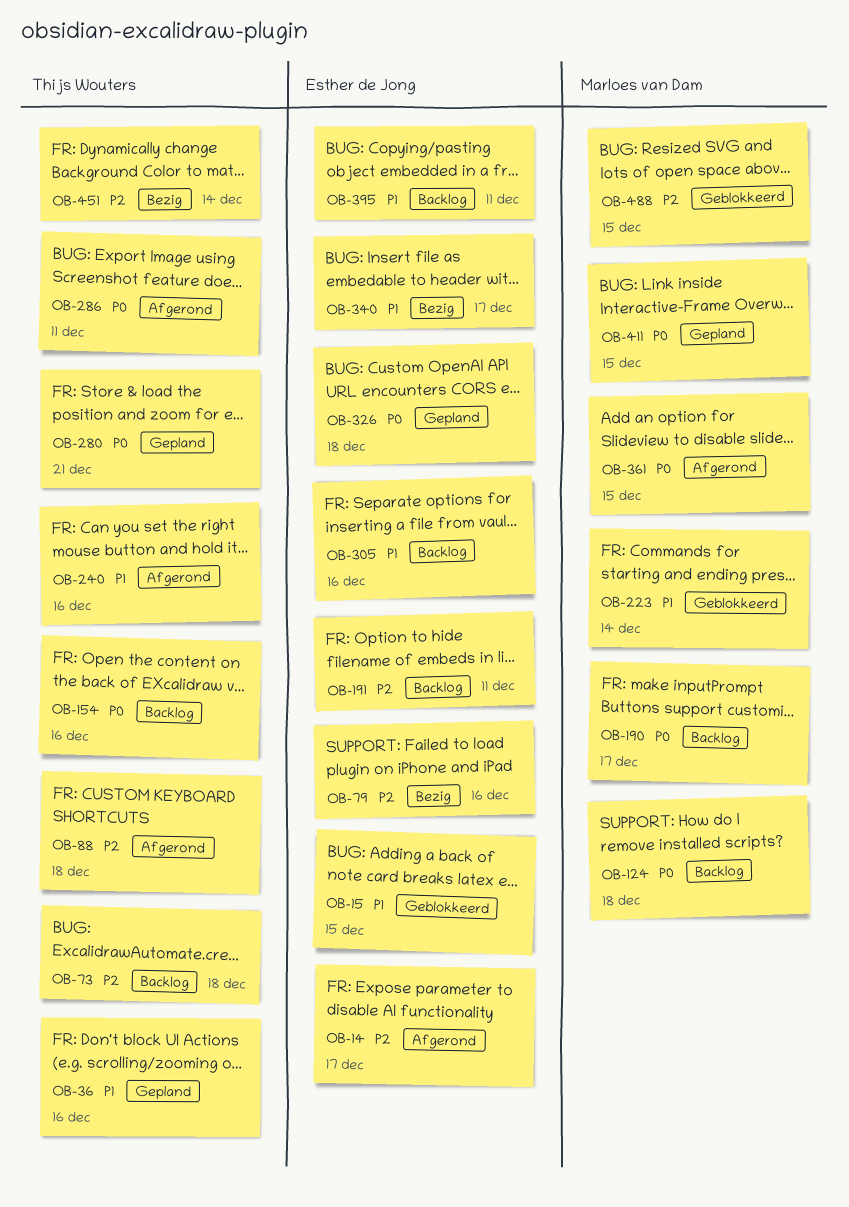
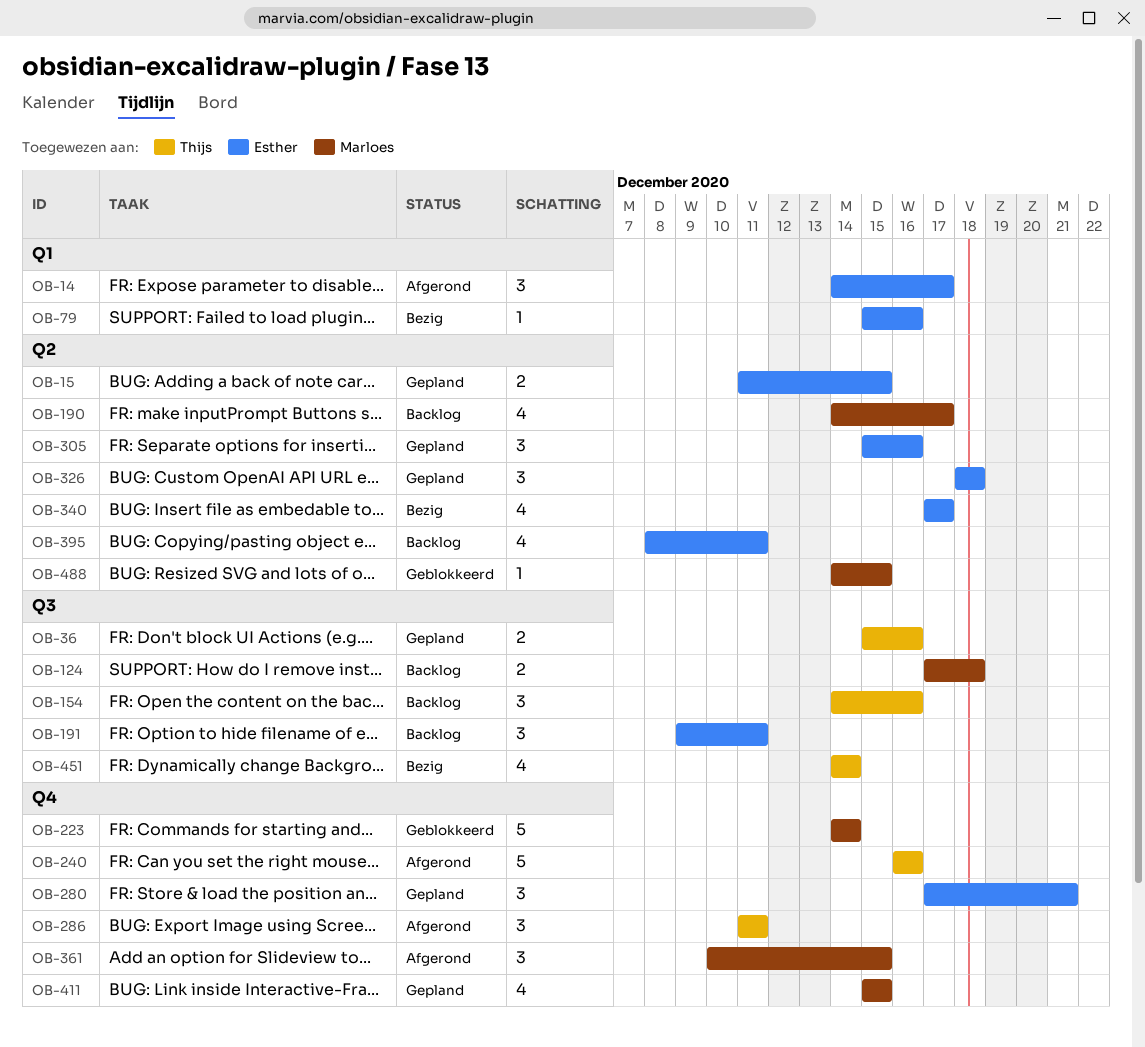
OB-15, status: Geblokkeerd -> Gepland
OB-73: present -> none
OB-88: present -> none
OB-280, owner: Thijs Wouters -> Esther de Jong
OB-305, status: Backlog -> Gepland

